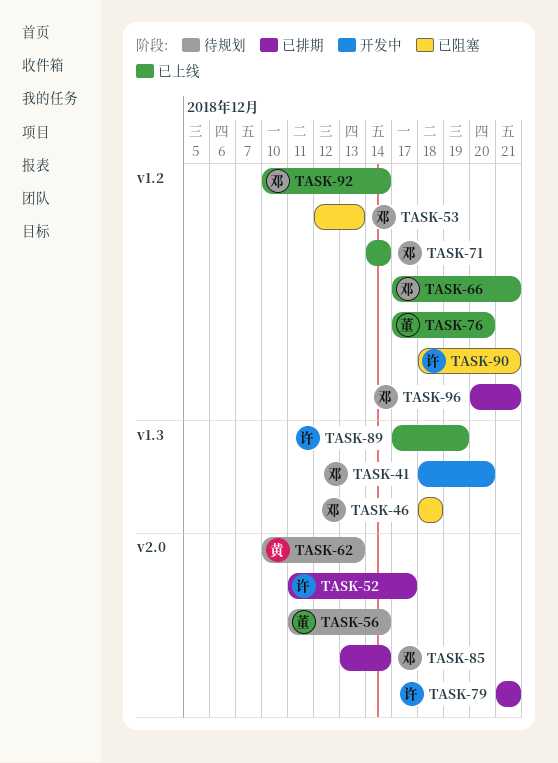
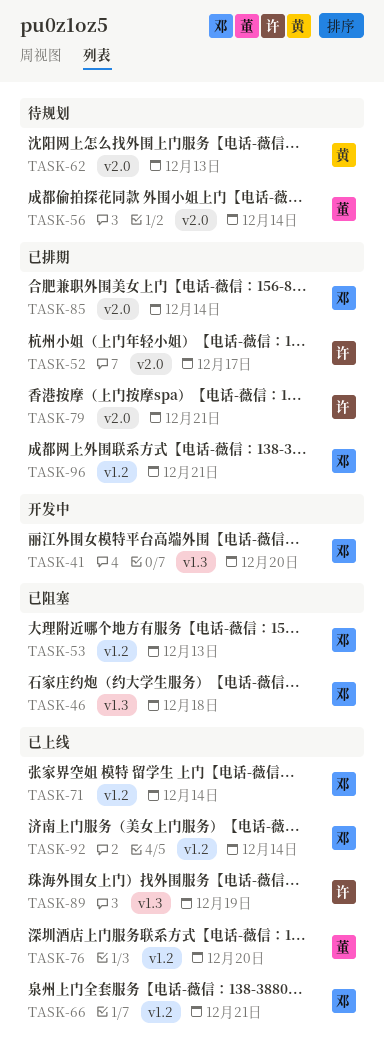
TASK-90: present -> none

